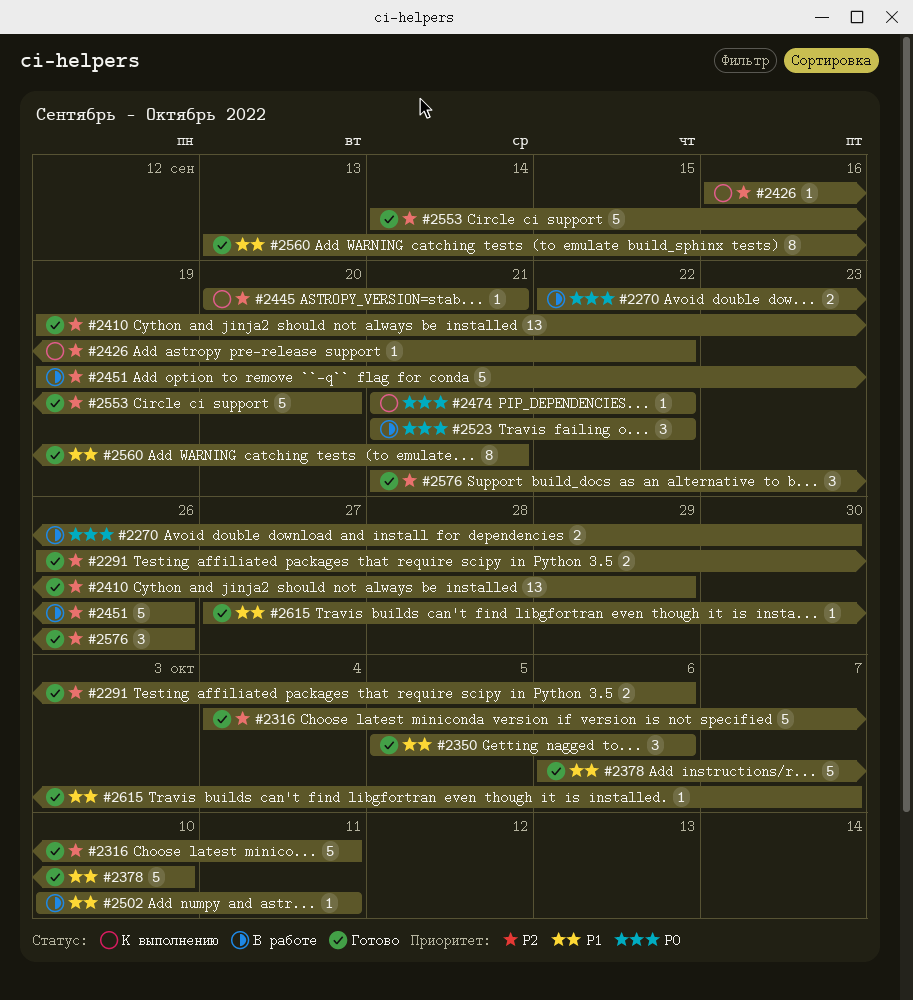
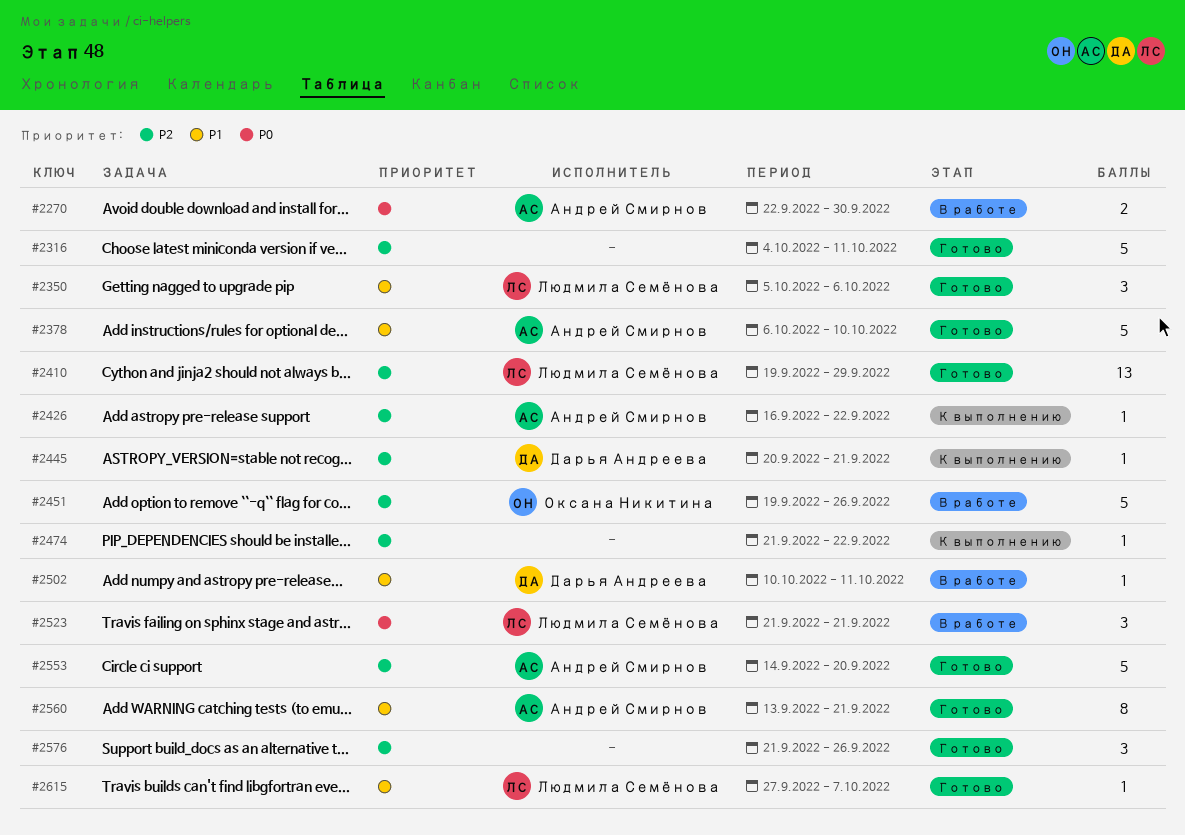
#2291: present -> none
#2474, priority: P0 -> P2
#2523, due: Sep 22 -> Sep 21

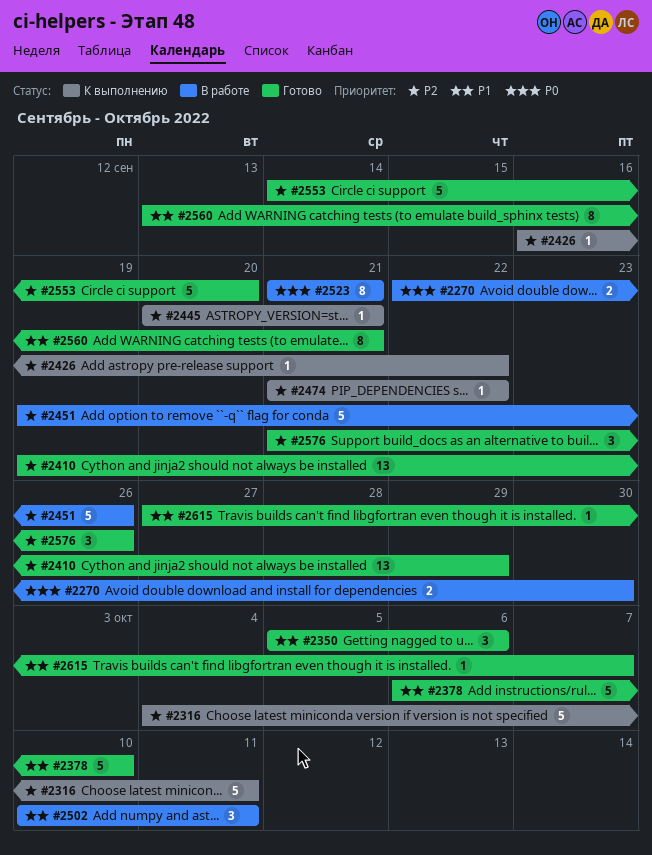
#2316, status: Готово -> К выполнению
#2502, estimate: 1 -> 3
#2523, estimate: 3 -> 8

